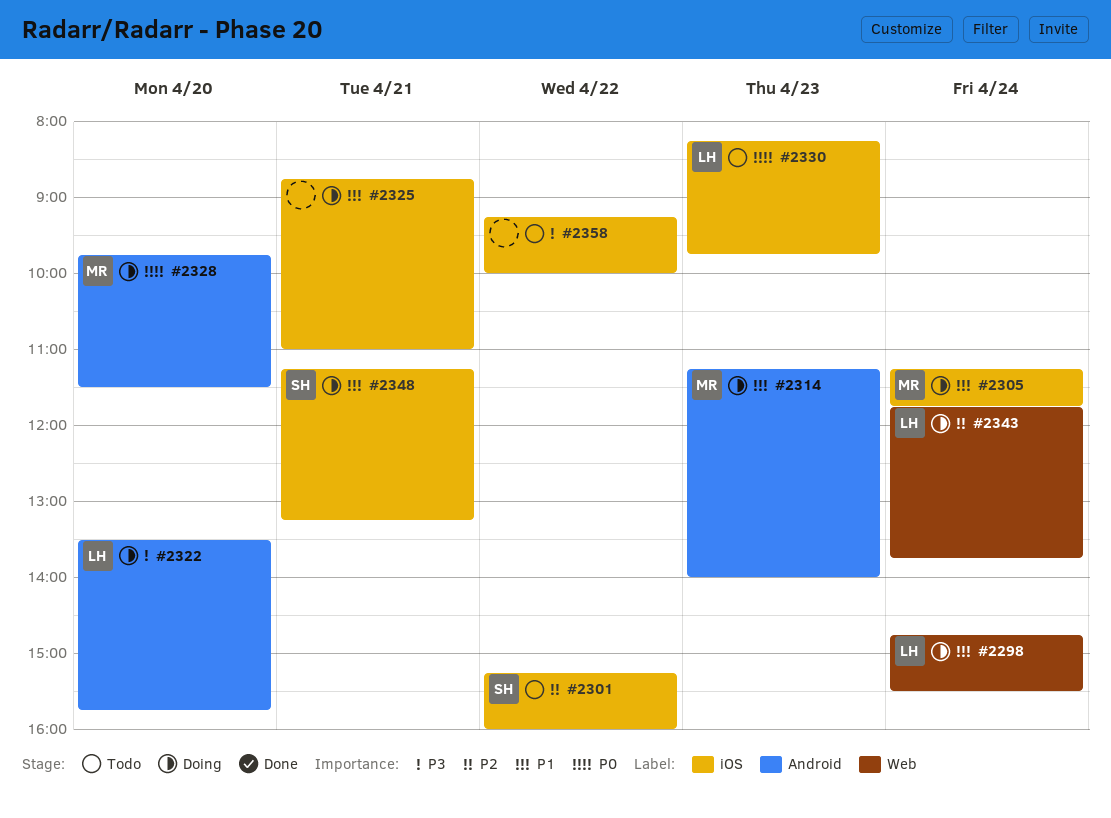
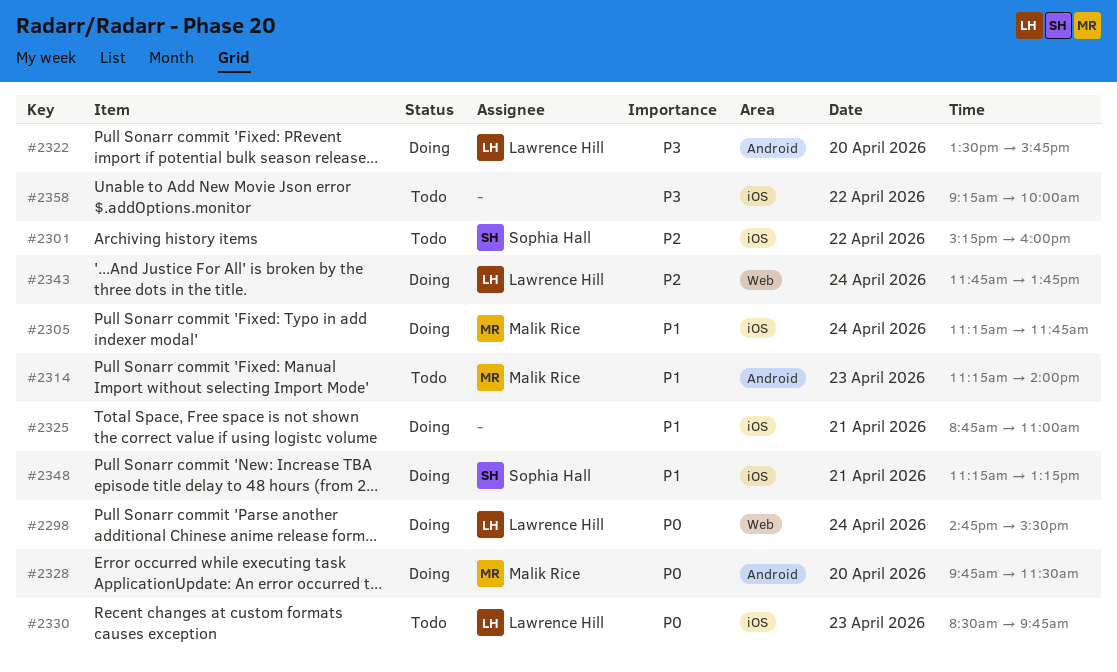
#2298, priority: P1 -> P0
#2314, status: Doing -> Todo
#2330, begins: 08:15 -> 08:30

